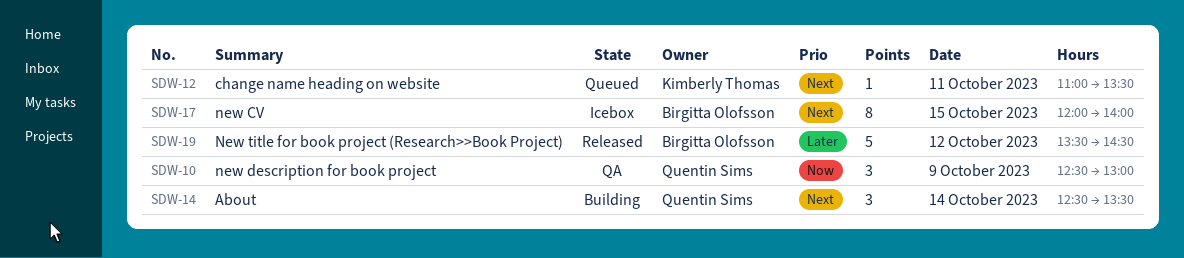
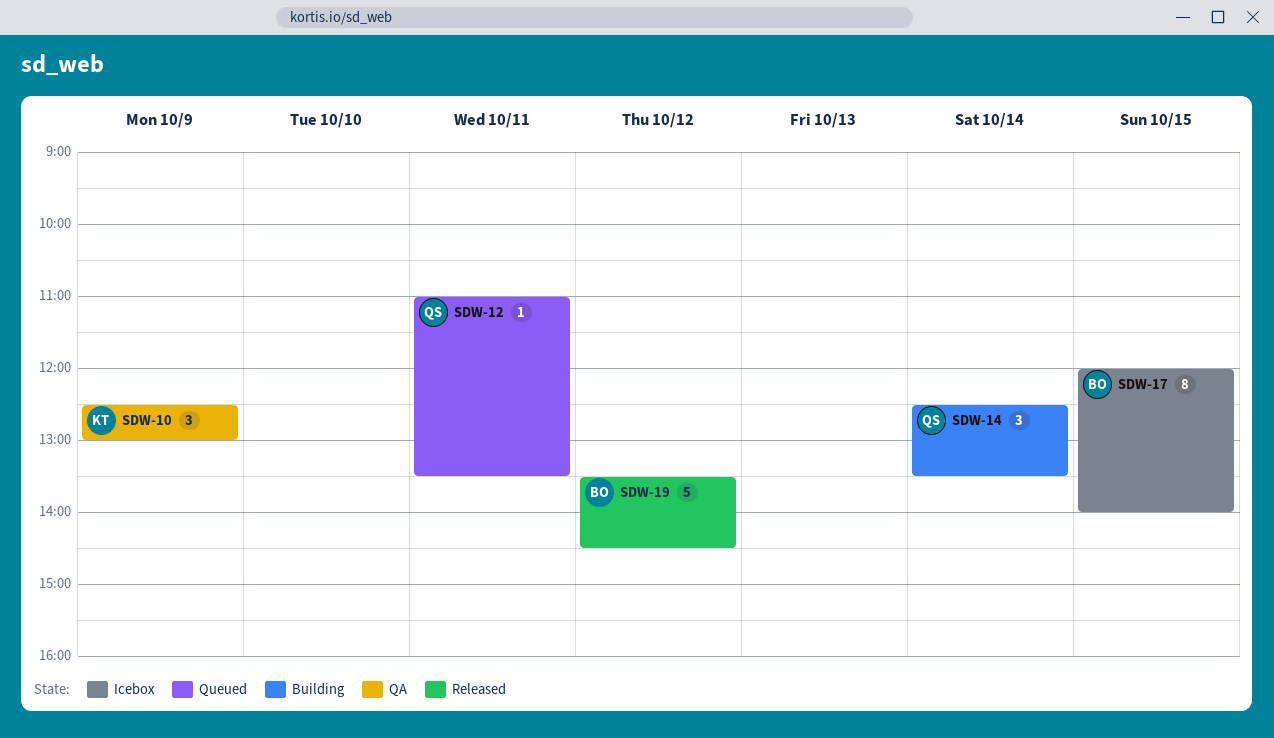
SDW-10, owner: Quentin Sims -> Kimberly Thomas
SDW-12, owner: Kimberly Thomas -> Quentin Sims

